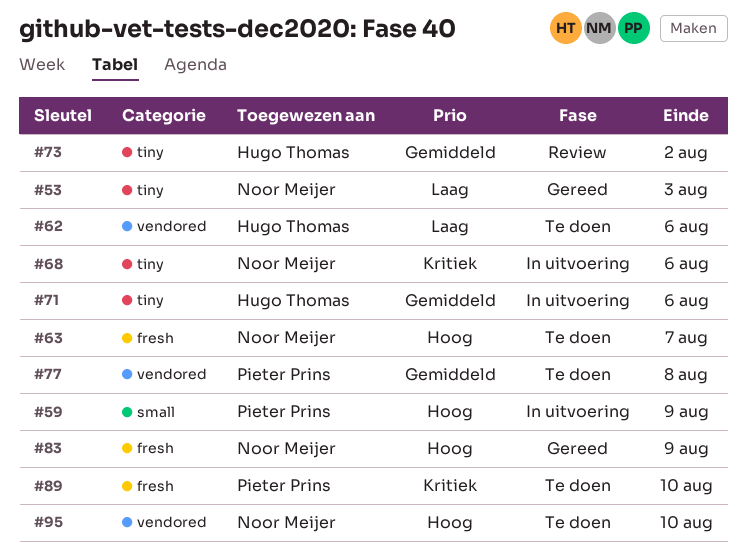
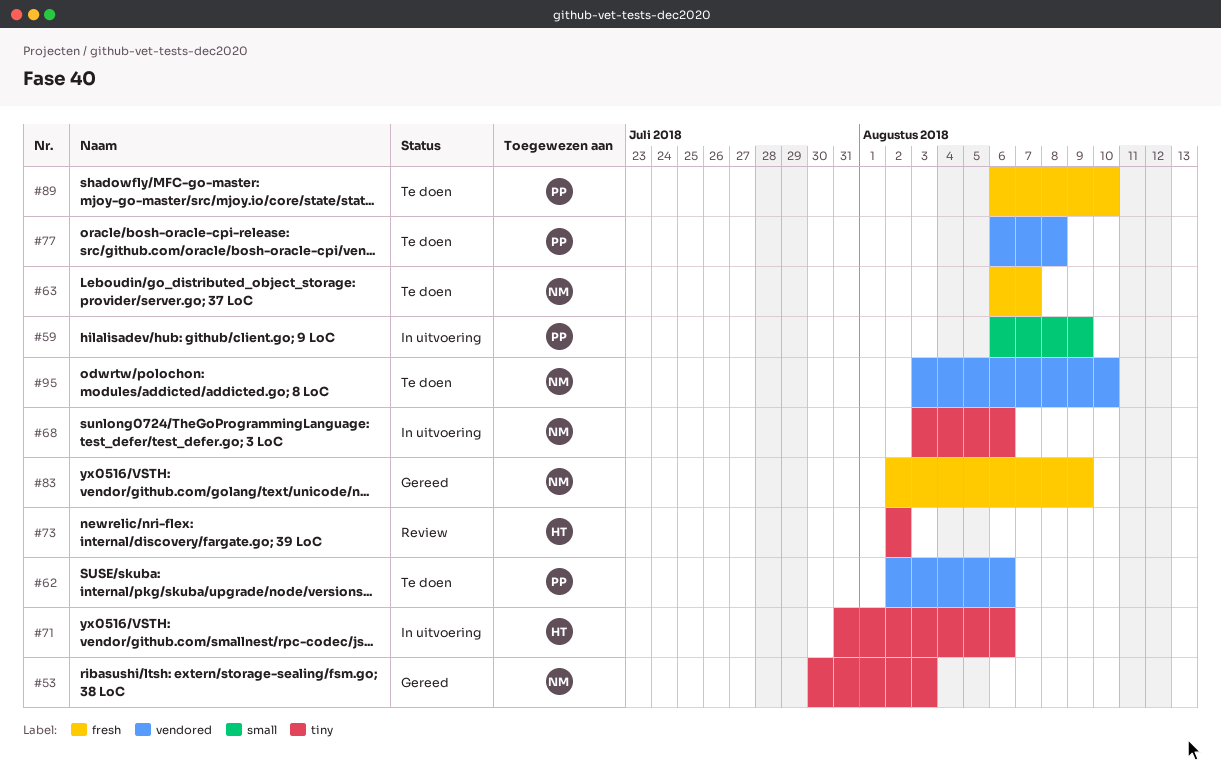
#62, owner: Hugo Thomas -> Pieter Prins

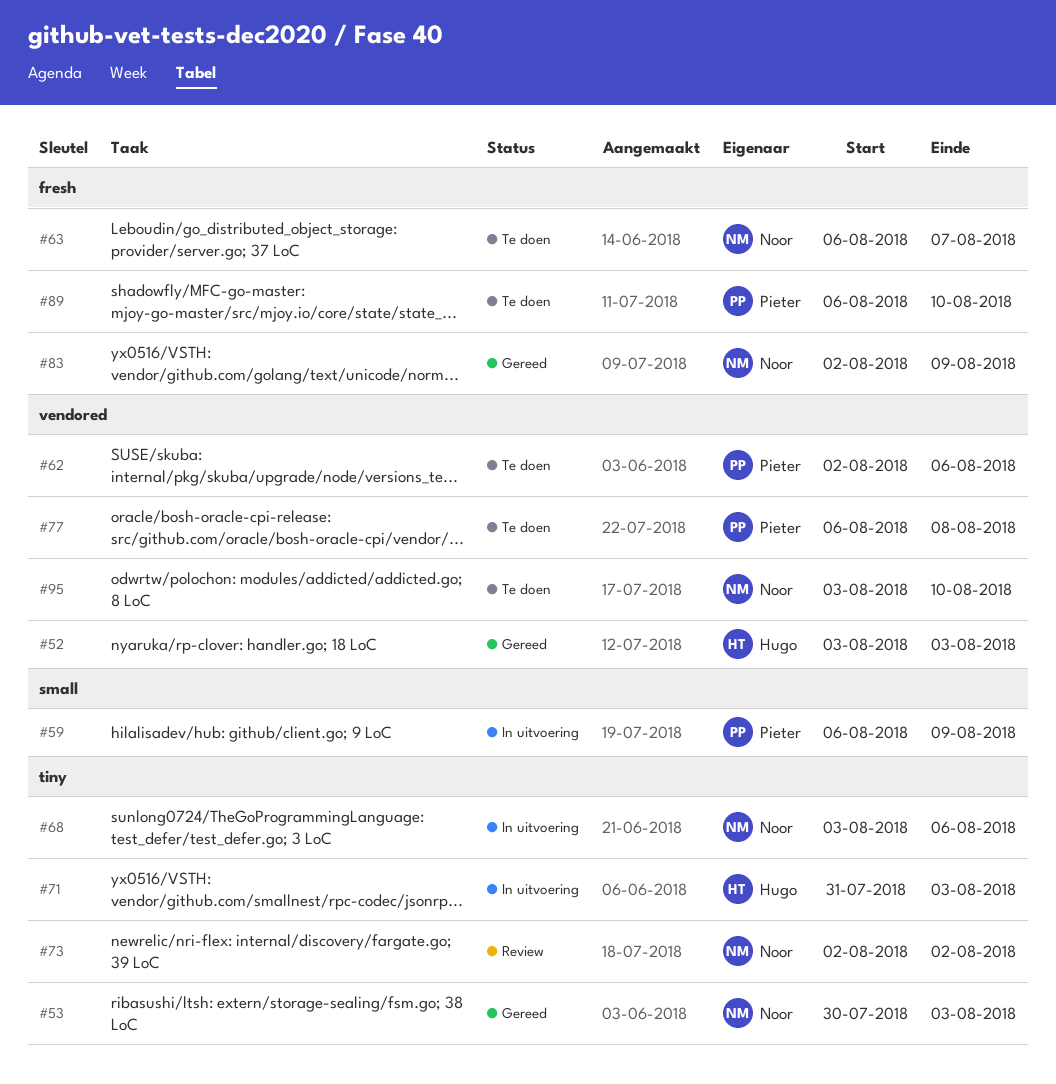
#52: none -> present
#71, due: Aug 6 -> Aug 3
#73, owner: Hugo -> Noor

